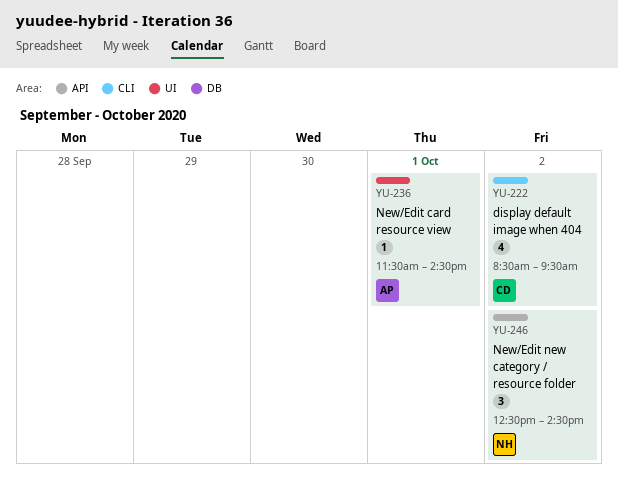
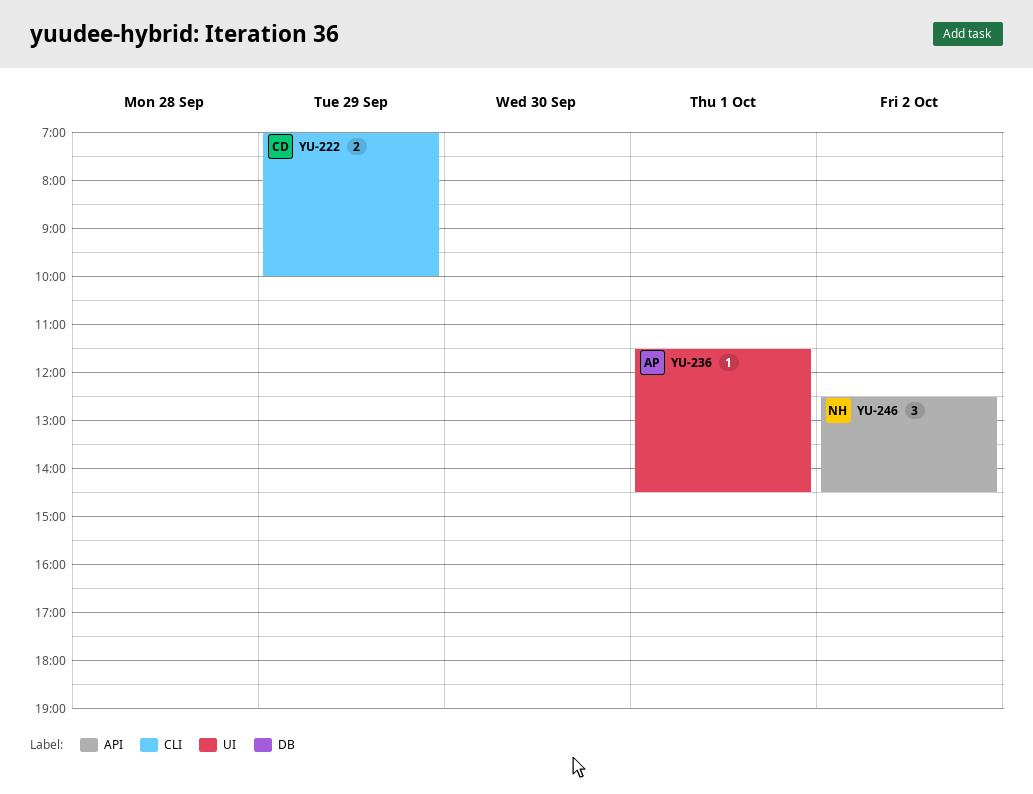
YU-222, estimate: 4 -> 2
YU-222, day: Oct 2 -> Sep 29
YU-222, begins: 08:30 -> 07:00
YU-222, ends: 09:30 -> 10:00

